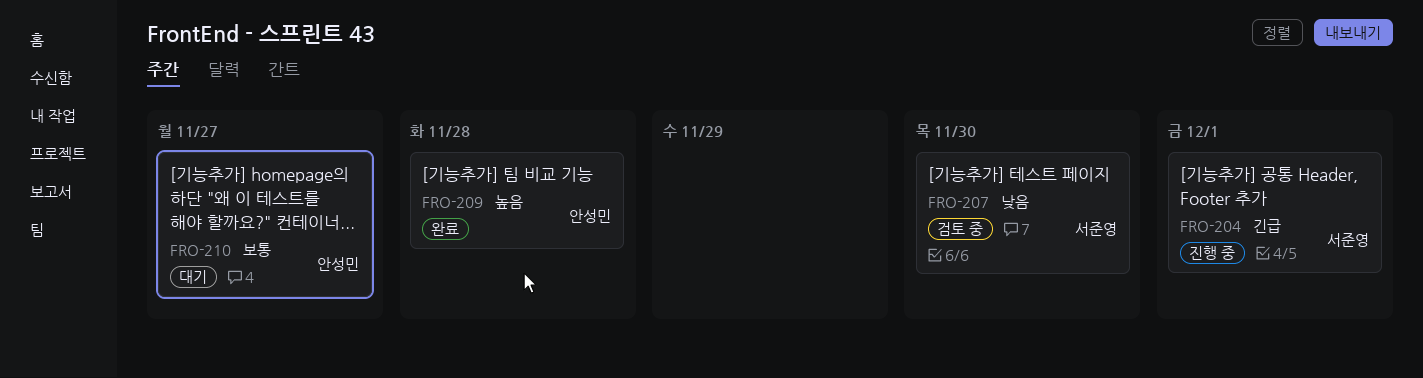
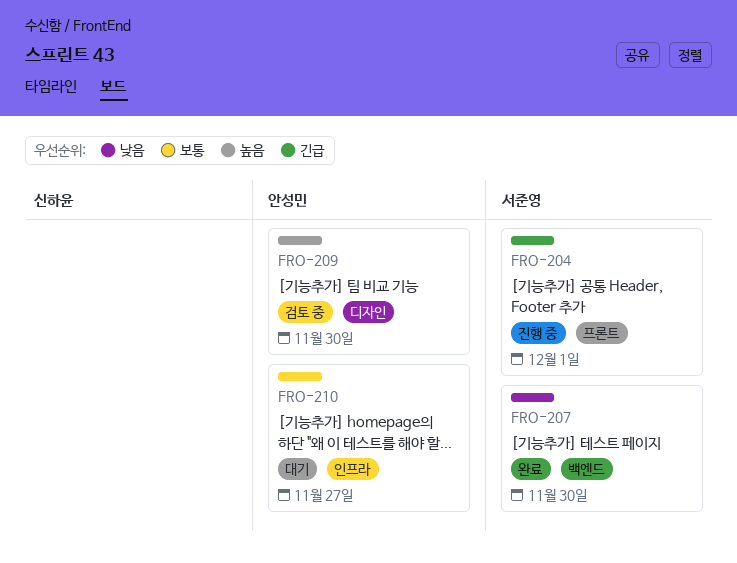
FRO-207, status: 검토 중 -> 완료
FRO-209, status: 완료 -> 검토 중
FRO-209, due: Nov 28 -> Nov 30

